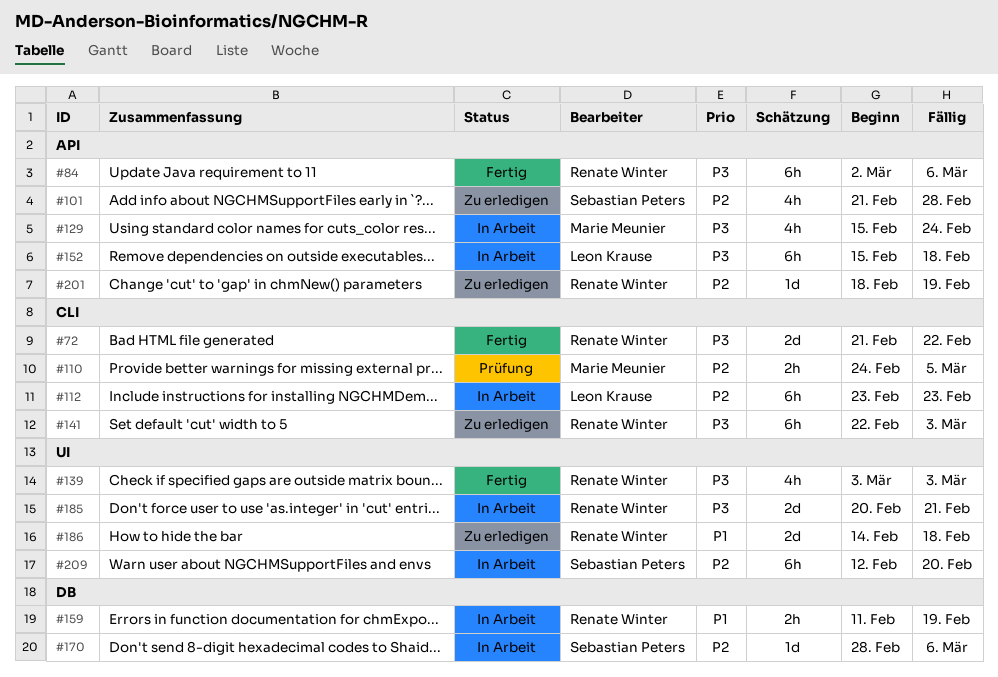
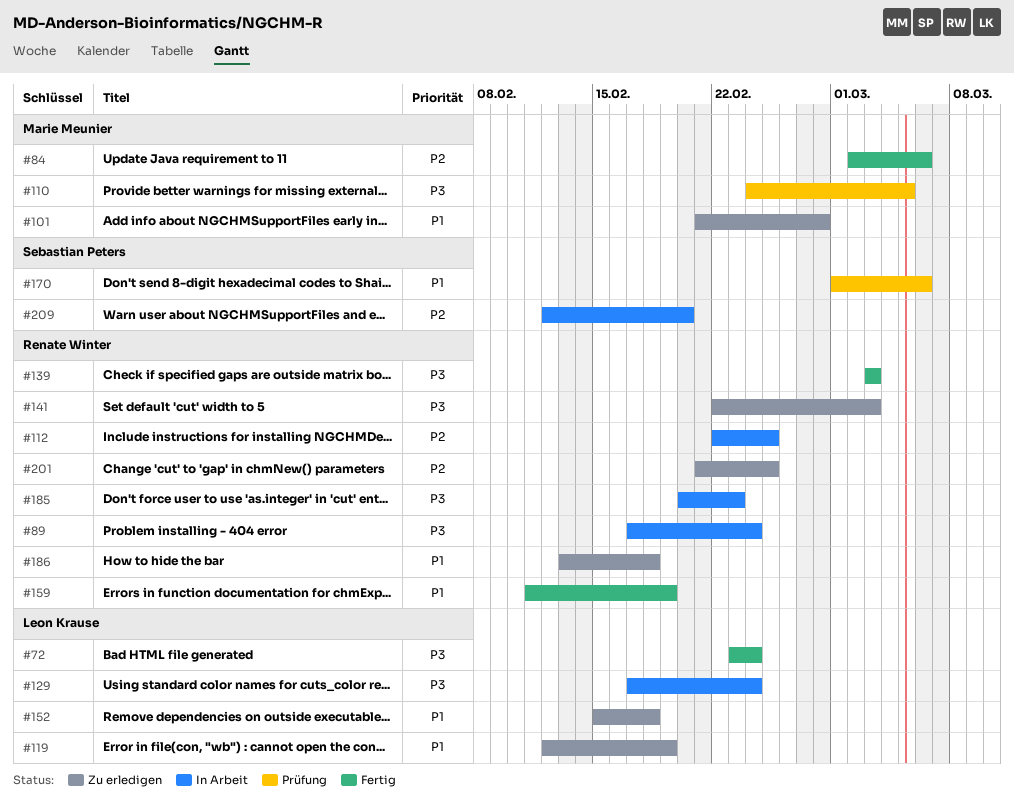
#72, owner: Renate Winter -> Leon Krause
#72, start: Feb 21 -> Feb 23
#72, due: Feb 22 -> Feb 24
#84, owner: Renate Winter -> Marie Meunier
#84, priority: P3 -> P2
#89: none -> present
#101, owner: Sebastian Peters -> Marie Meunier
#101, priority: P2 -> P1
#110, priority: P2 -> P3
#112, owner: Leon Krause -> Renate Winter
#112, start: Feb 23 -> Feb 22
#112, due: Feb 23 -> Feb 25
#119: none -> present
#129, owner: Marie Meunier -> Leon Krause
#129, start: Feb 15 -> Feb 17
#152, status: In Arbeit -> Zu erledigen
#152, priority: P3 -> P1
#159, status: In Arbeit -> Fertig
#170, status: In Arbeit -> Prüfung
#170, priority: P2 -> P1
#170, start: Feb 28 -> Mar 1
#185, due: Feb 21 -> Feb 23
#186, start: Feb 14 -> Feb 13
#201, start: Feb 18 -> Feb 21
#201, due: Feb 19 -> Feb 25

